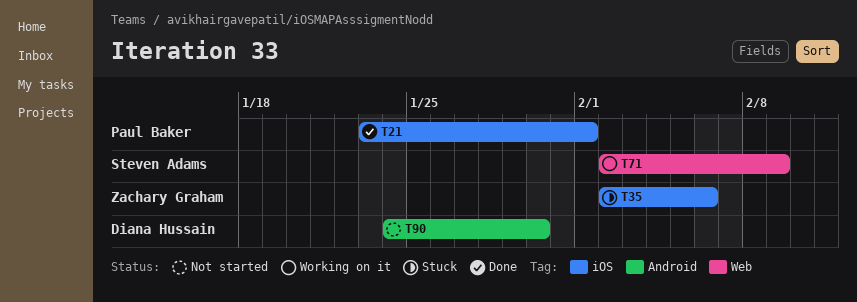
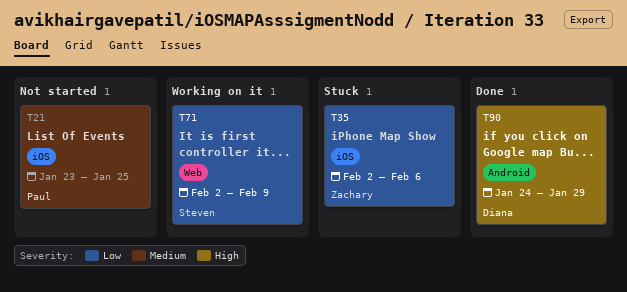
T21, status: Done -> Not started
T21, due: Feb 1 -> Jan 25
T90, status: Not started -> Done
T90, due: Jan 30 -> Jan 29

